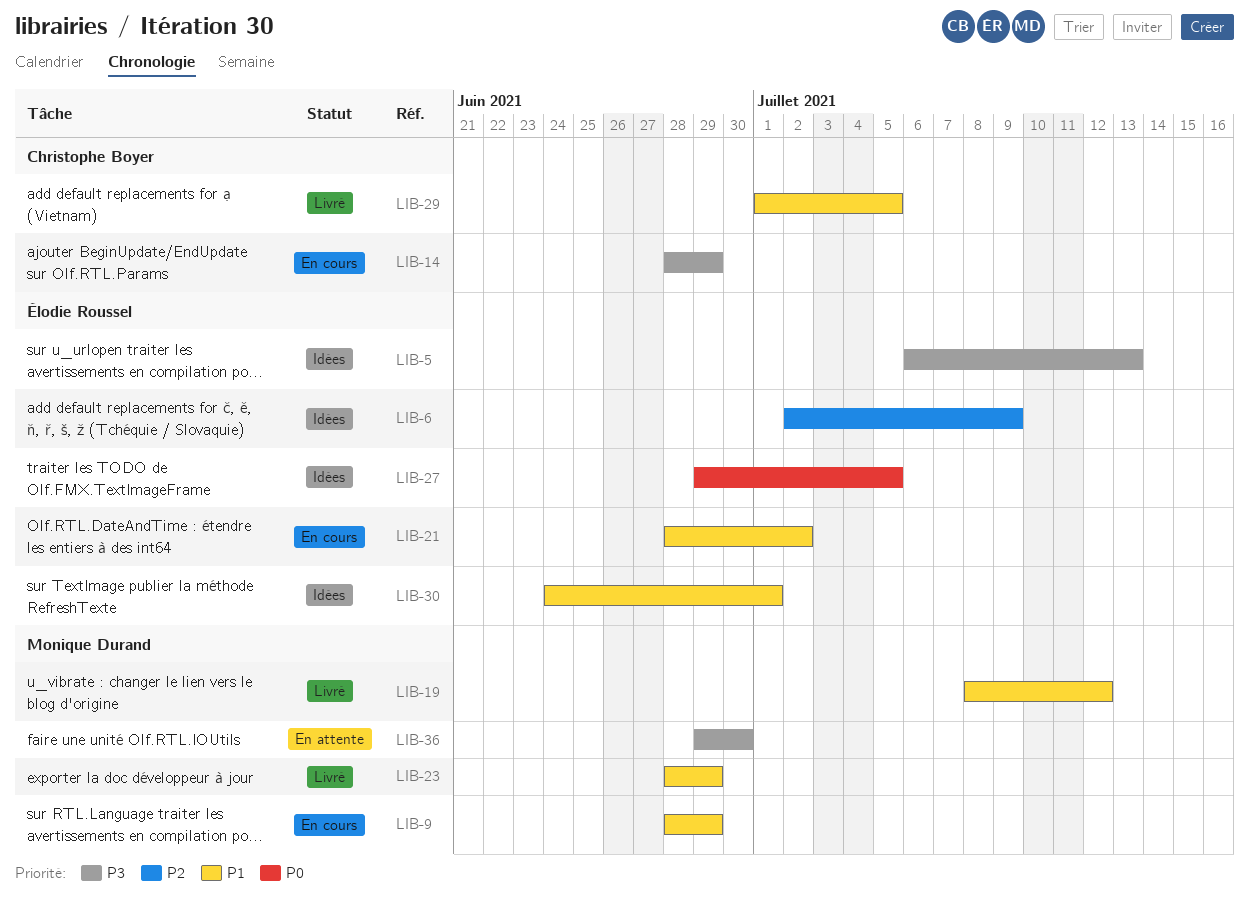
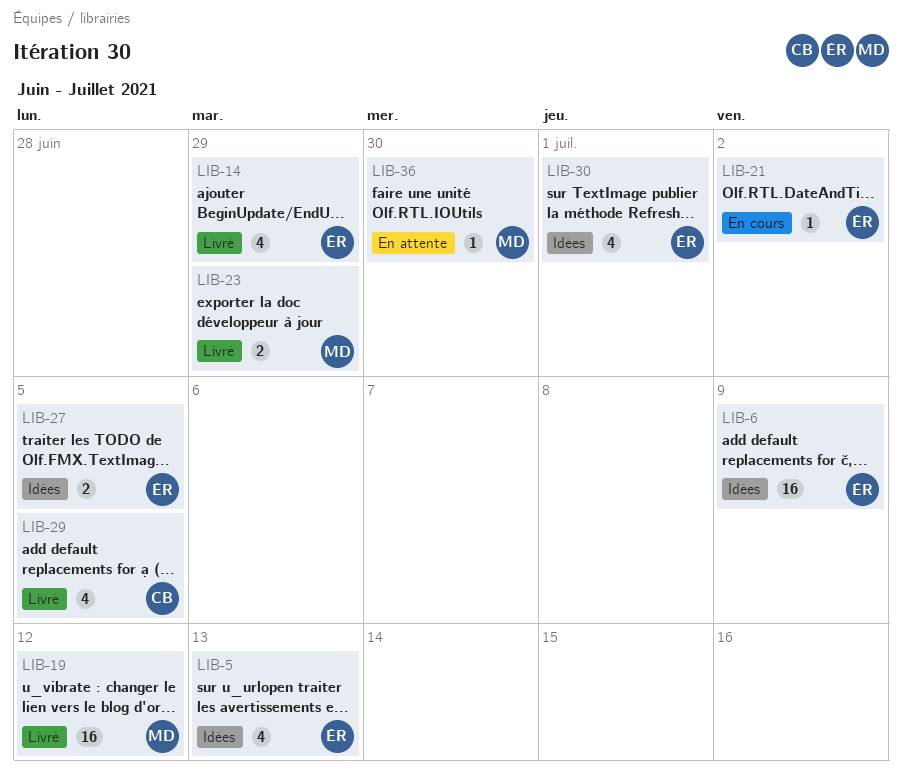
LIB-9: present -> none
LIB-14, status: En cours -> Livré
LIB-14, owner: Christophe Boyer -> Élodie Roussel

